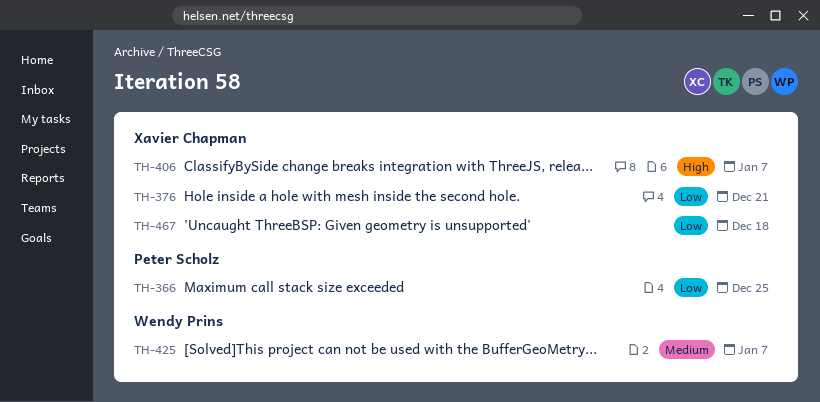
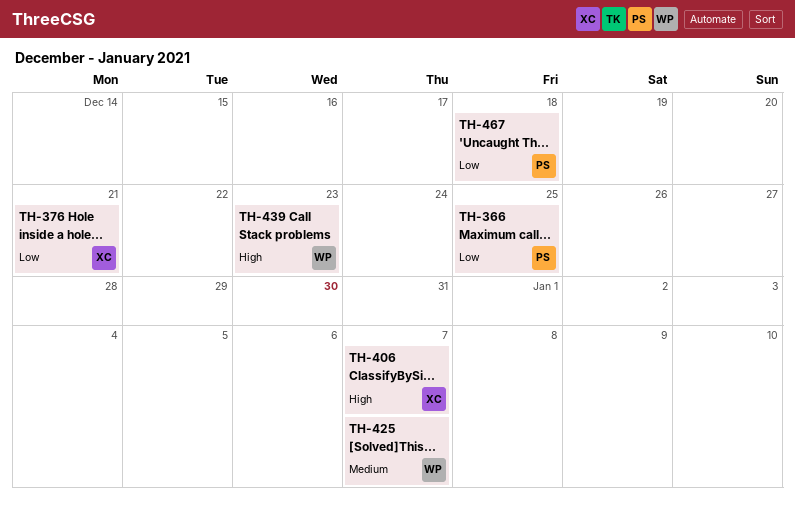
TH-439: none -> present
TH-467, owner: Xavier Chapman -> Peter Scholz

